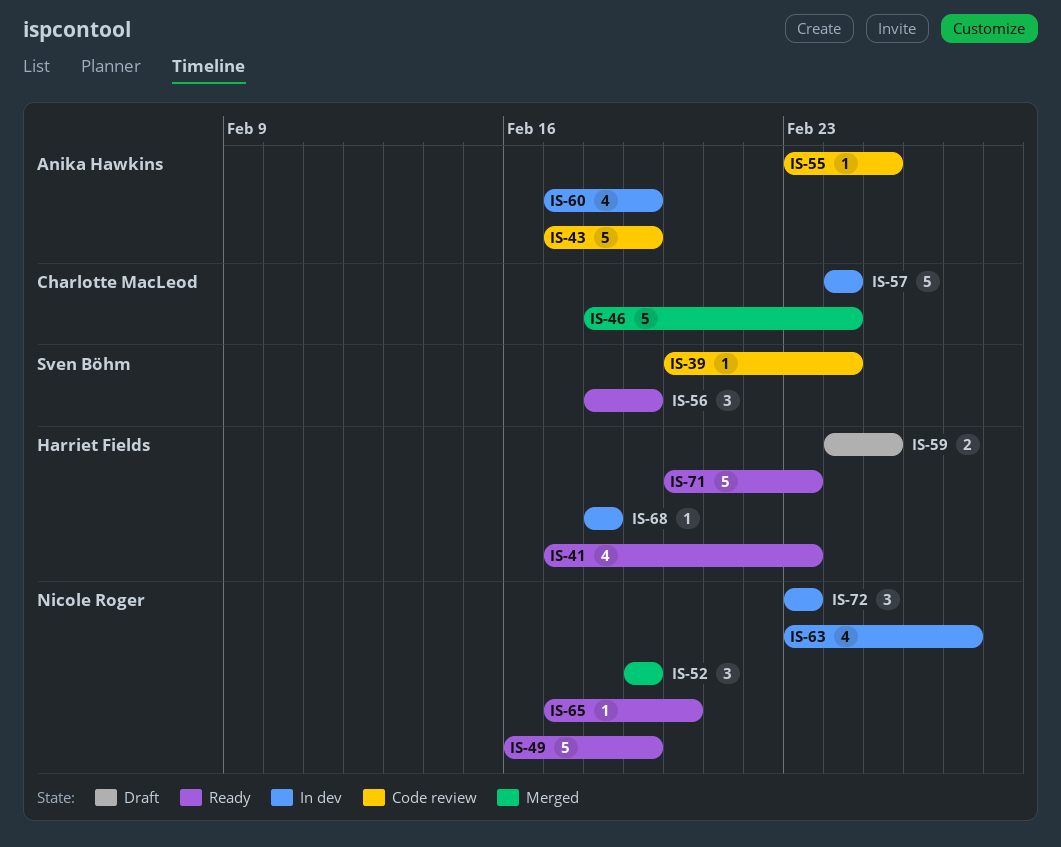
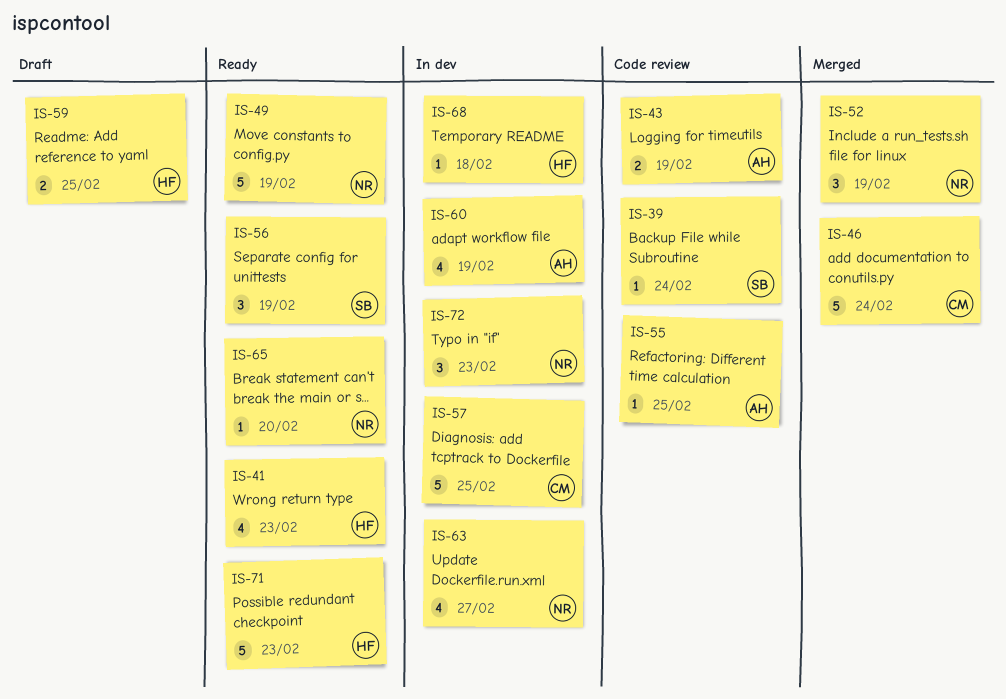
IS-43, estimate: 5 -> 2
IS-57, due: Feb 24 -> Feb 25

